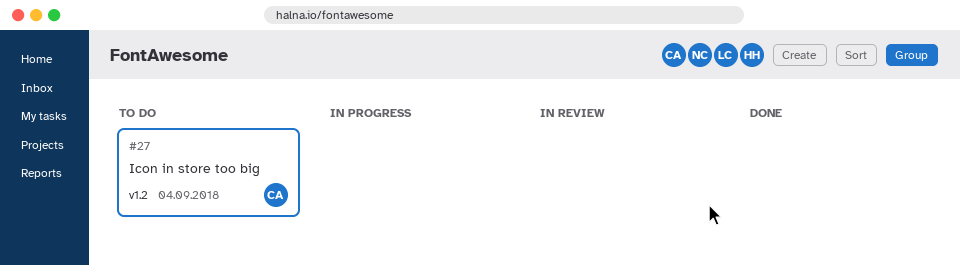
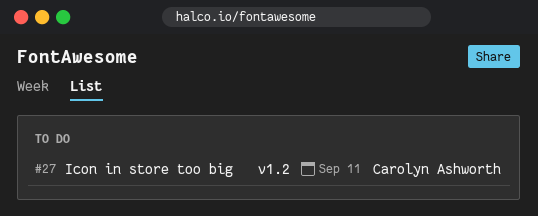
#27, due: Sep 4 -> Sep 11

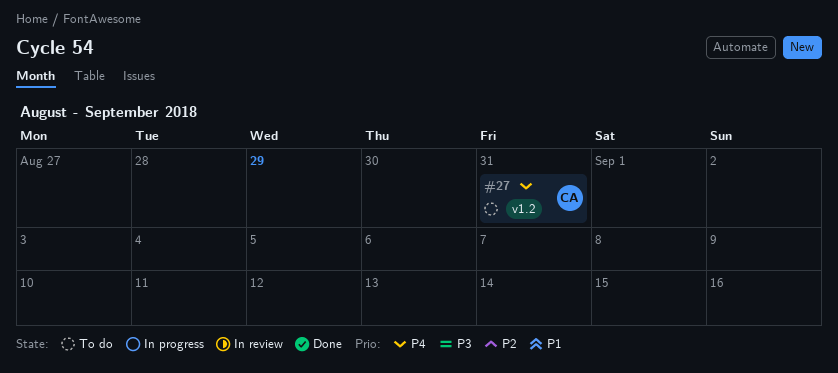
#27, due: Sep 11 -> Aug 31

